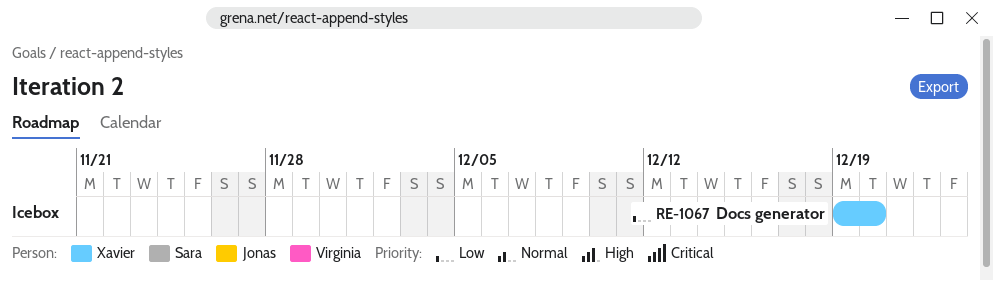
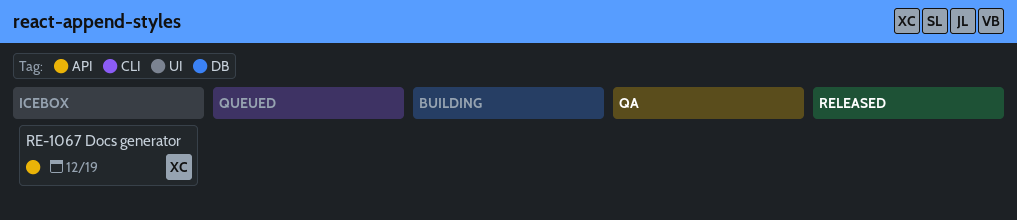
RE-1067, due: Dec 20 -> Dec 19

